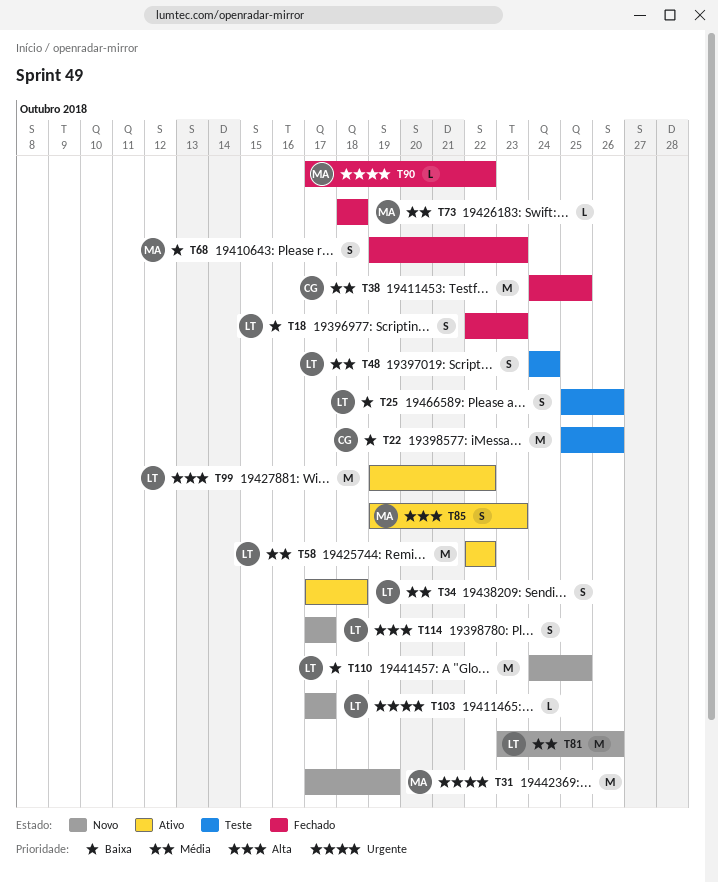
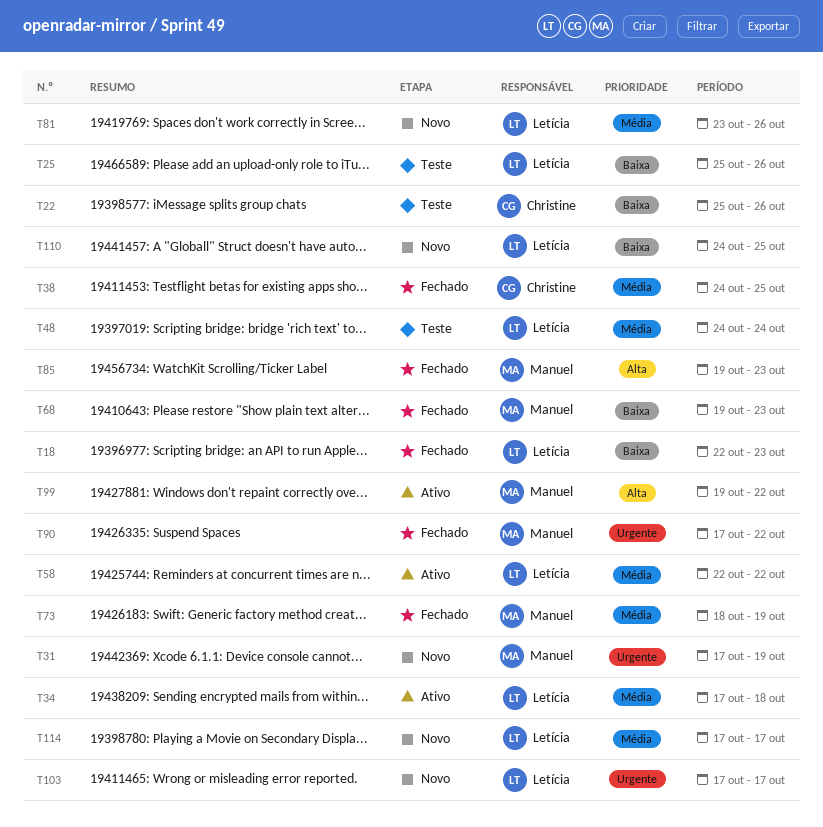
T73, due: Oct 18 -> Oct 19
T85, status: Ativo -> Fechado
T99, owner: Letícia -> Manuel
T114, priority: Alta -> Média

